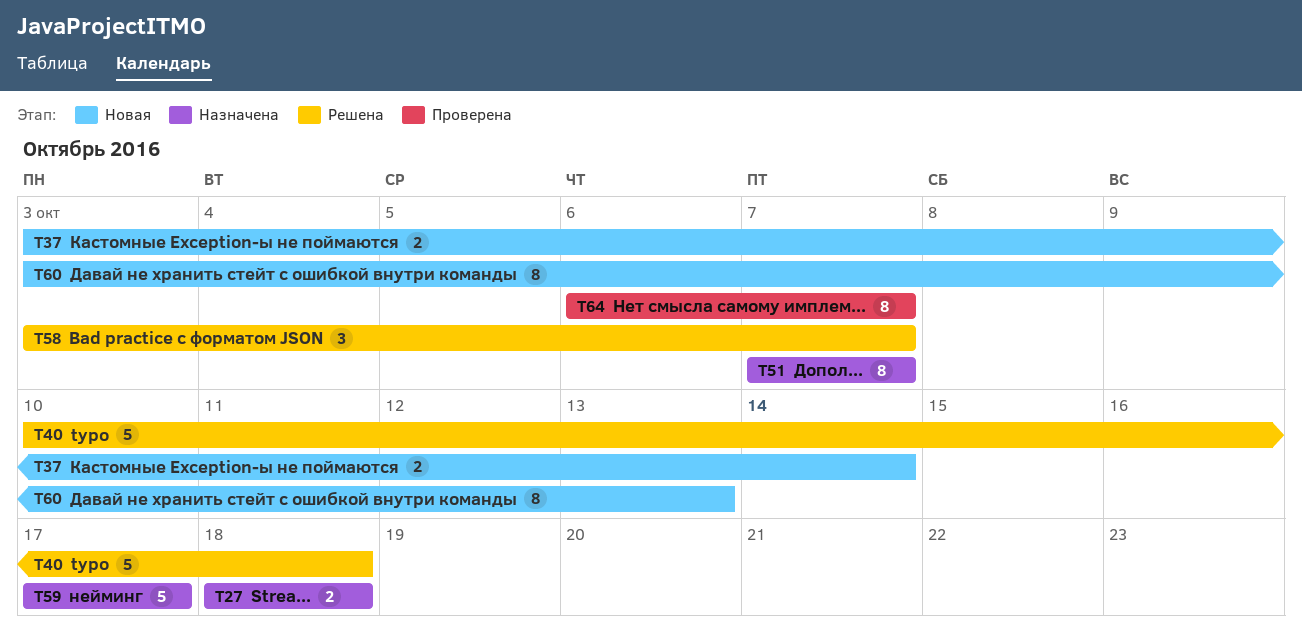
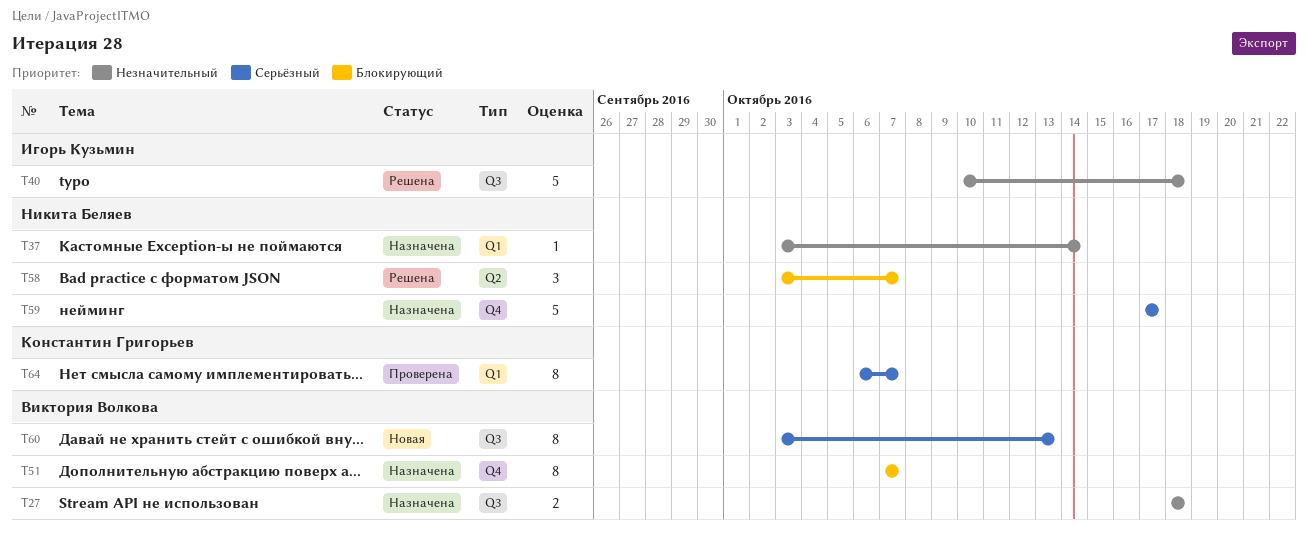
T37, status: Новая -> Назначена
T37, estimate: 2 -> 1

